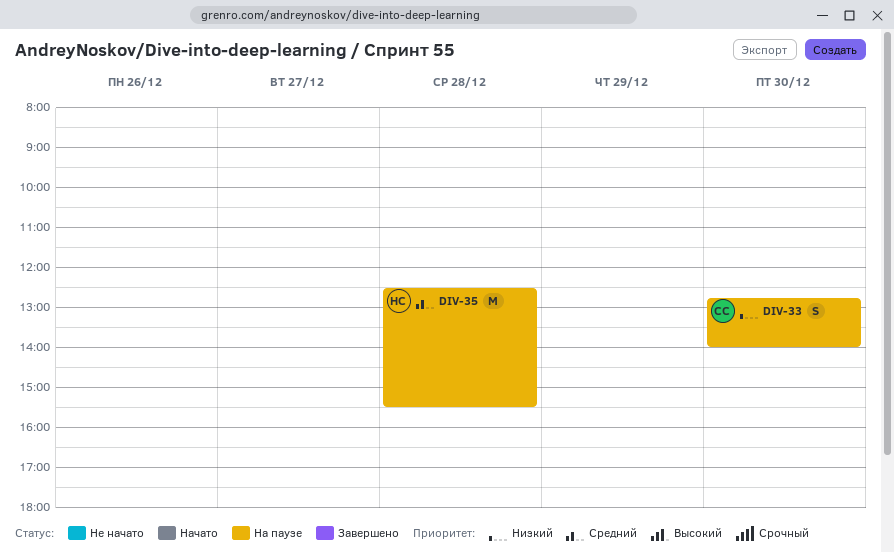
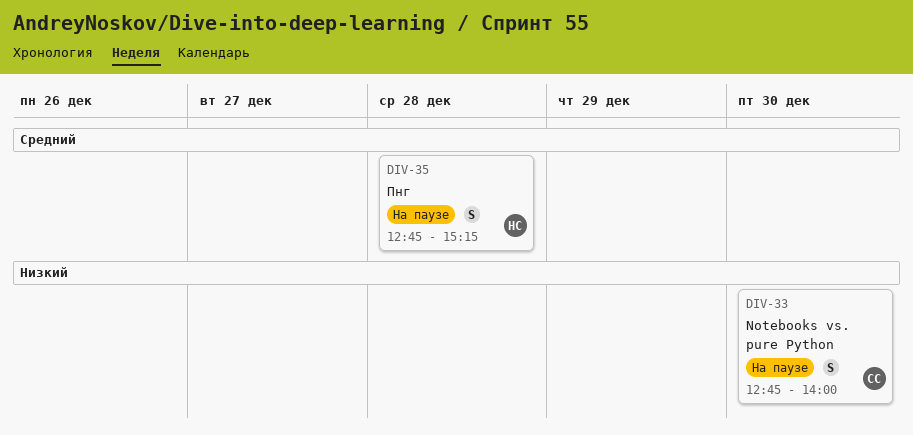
DIV-35, estimate: M -> S
DIV-35, begins: 12:30 -> 12:45
DIV-35, ends: 15:30 -> 15:15

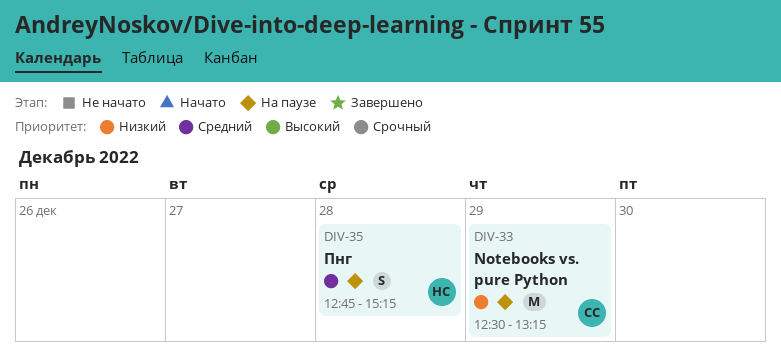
DIV-33, estimate: S -> M
DIV-33, day: Dec 30 -> Dec 29
DIV-33, begins: 12:45 -> 12:30
DIV-33, ends: 14:00 -> 13:15

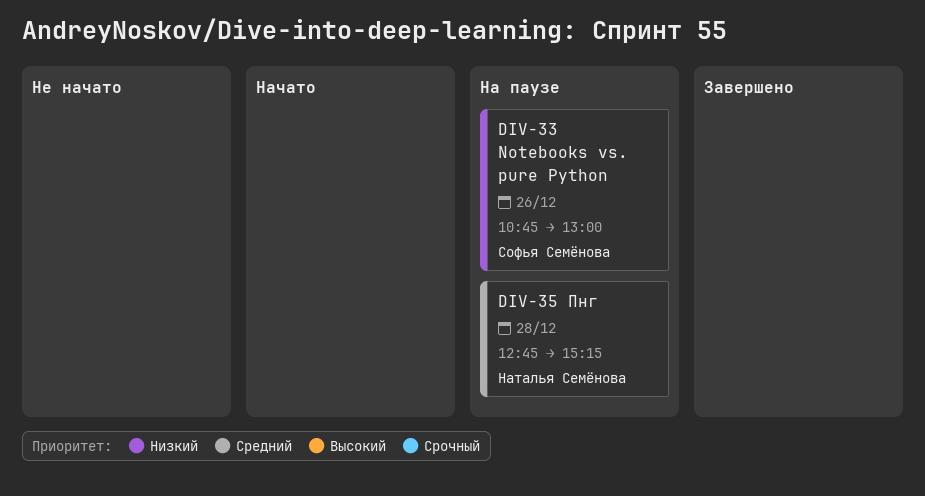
DIV-33, day: Dec 29 -> Dec 26
DIV-33, begins: 12:30 -> 10:45
DIV-33, ends: 13:15 -> 13:00

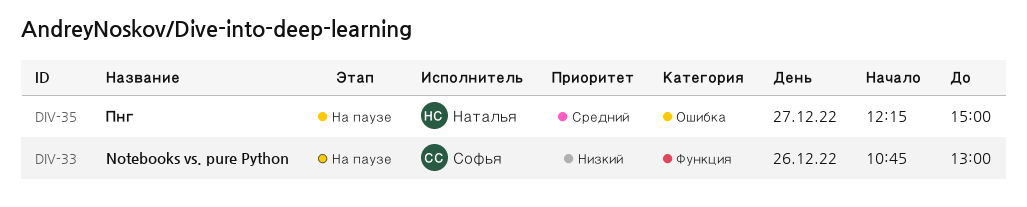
DIV-35, day: Dec 28 -> Dec 27
DIV-35, begins: 12:45 -> 12:15
DIV-35, ends: 15:15 -> 15:00

